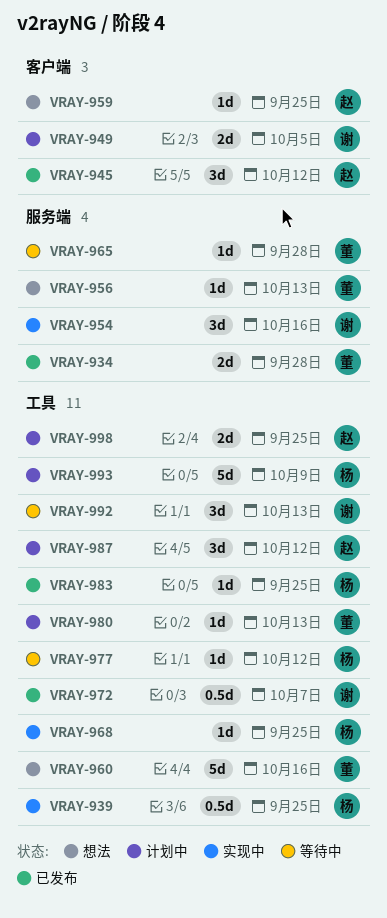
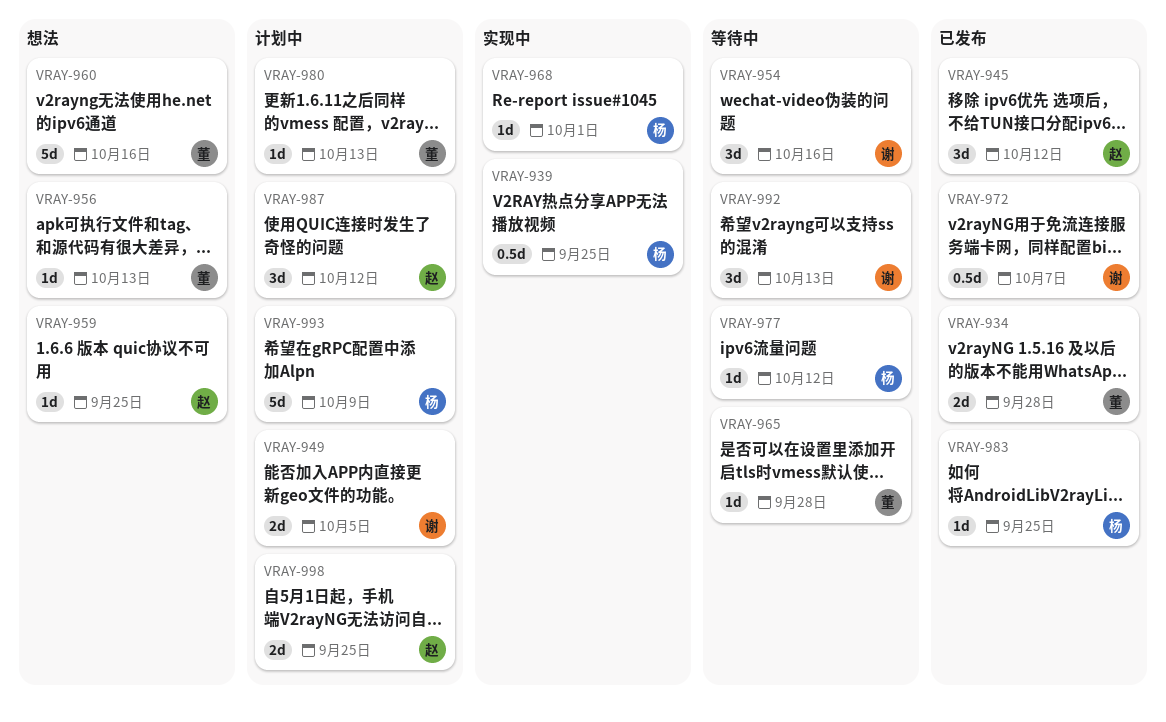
VRAY-954, status: 实现中 -> 等待中
VRAY-968, due: Sep 25 -> Oct 1

